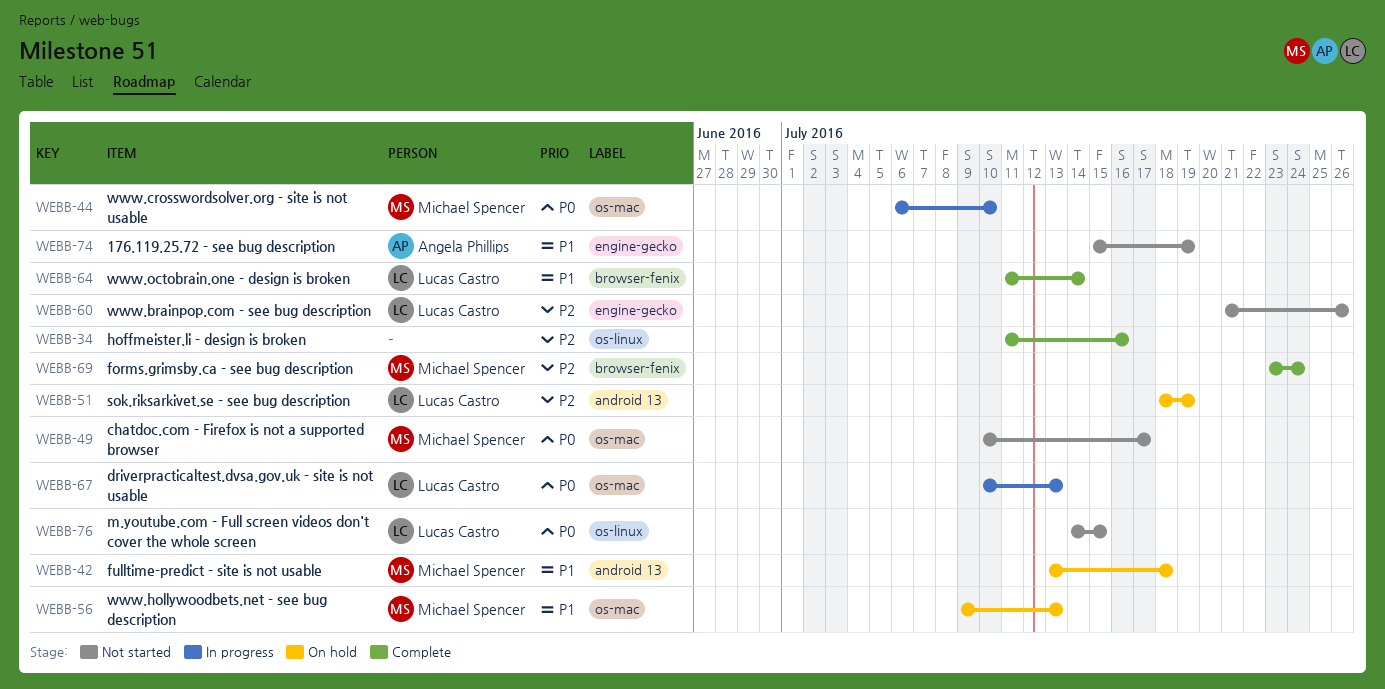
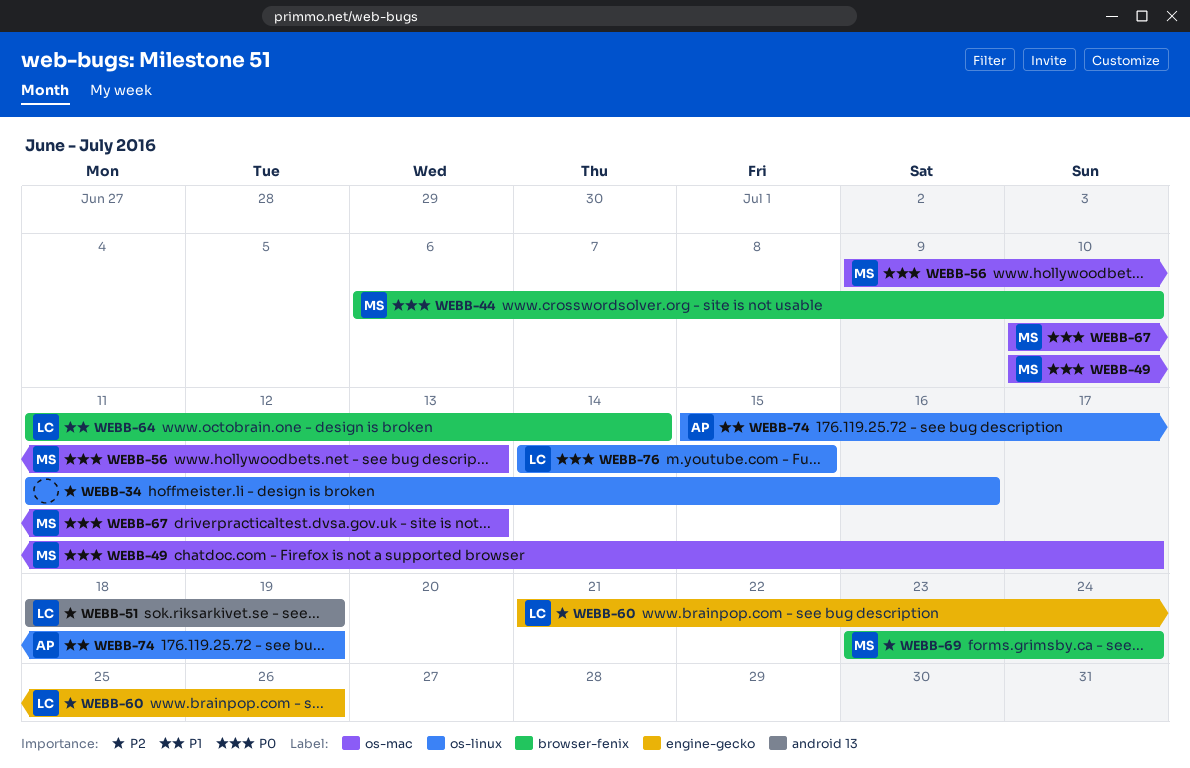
WEBB-42: present -> none
WEBB-44, label: os-mac -> browser-fenix
WEBB-56, priority: P1 -> P0
WEBB-67, owner: Lucas Castro -> Michael Spencer
WEBB-74, label: engine-gecko -> os-linux

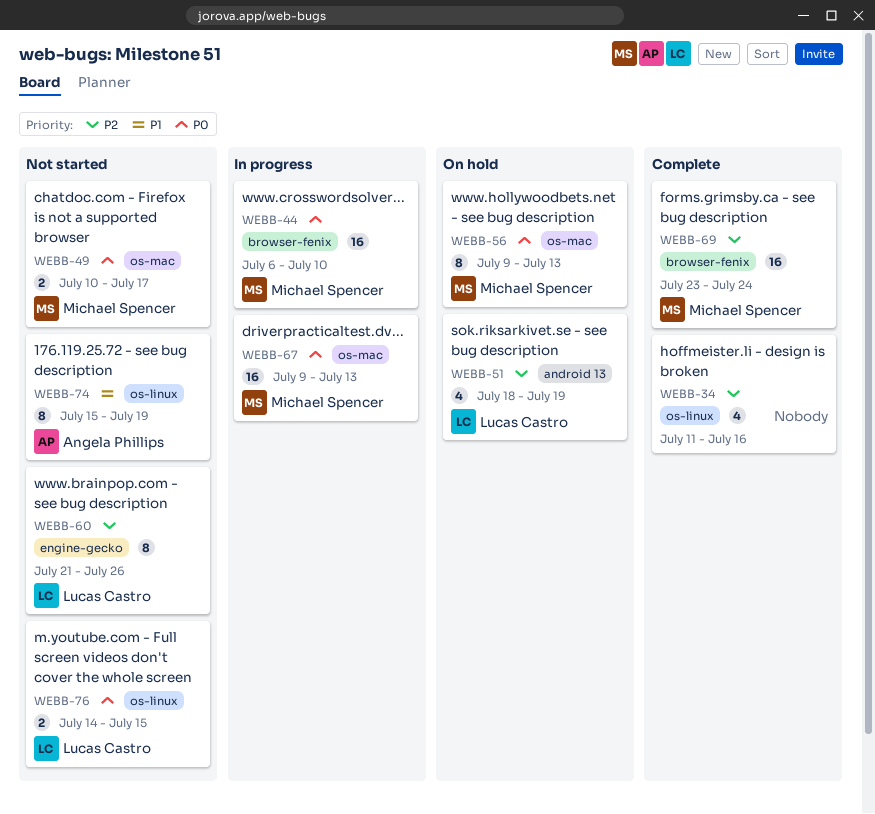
WEBB-64: present -> none
WEBB-67, start: Jul 10 -> Jul 9

